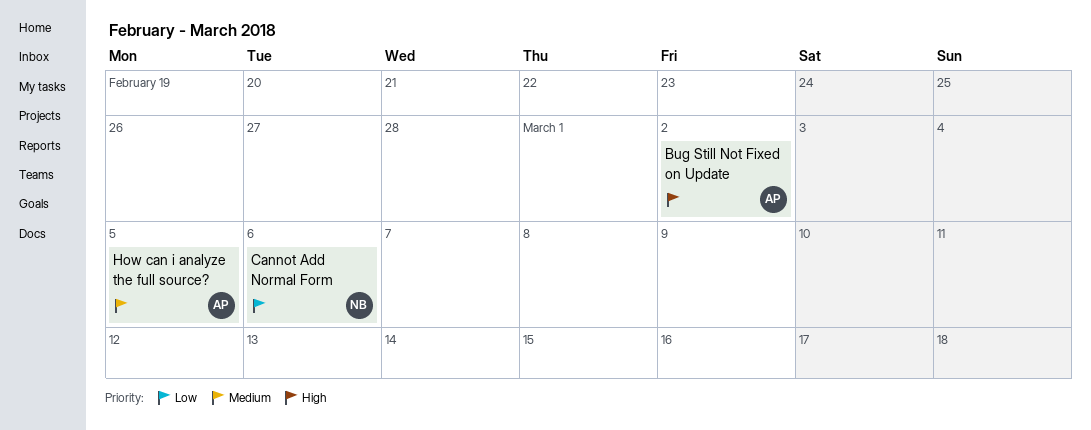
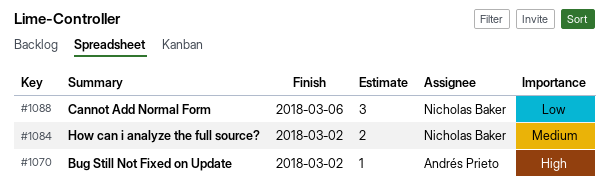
How can i analyze the full source?, owner: Andrés Prieto -> Nicholas Baker
How can i analyze the full source?, due: Mar 5 -> Mar 2

